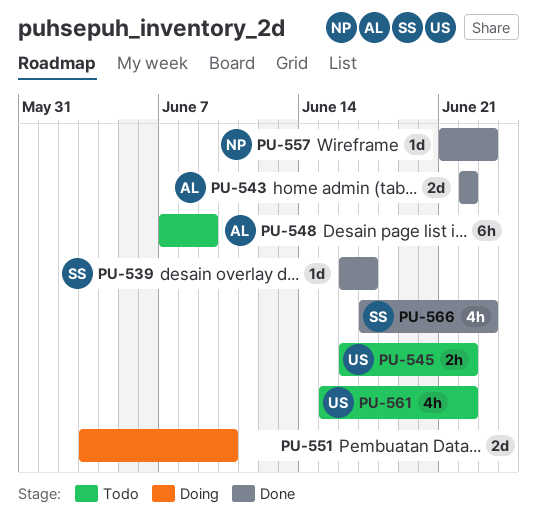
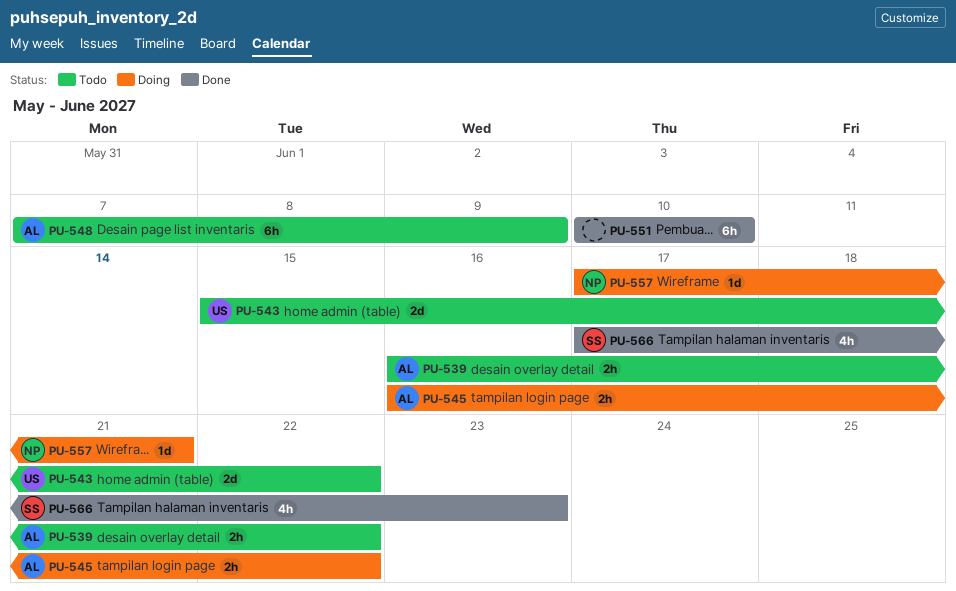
PU-539, status: Done -> Todo
PU-539, owner: SS -> AL
PU-539, estimate: 1d -> 2h
PU-539, due: Jun 17 -> Jun 22
PU-543, status: Done -> Todo
PU-543, owner: AL -> US
PU-543, start: Jun 22 -> Jun 15
PU-545, status: Todo -> Doing
PU-545, owner: US -> AL
PU-551, status: Doing -> Done
PU-551, estimate: 2d -> 6h
PU-551, start: Jun 3 -> Jun 10
PU-557, status: Done -> Doing
PU-557, start: Jun 21 -> Jun 17
PU-557, due: Jun 23 -> Jun 21
PU-561: present -> none

